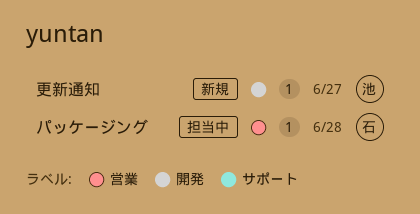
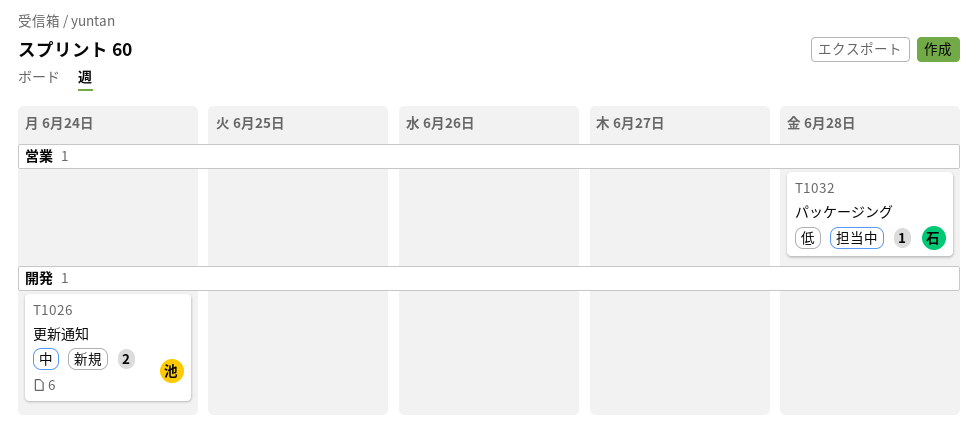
更新通知, estimate: 1 -> 2
更新通知, due: Jun 27 -> Jun 24

